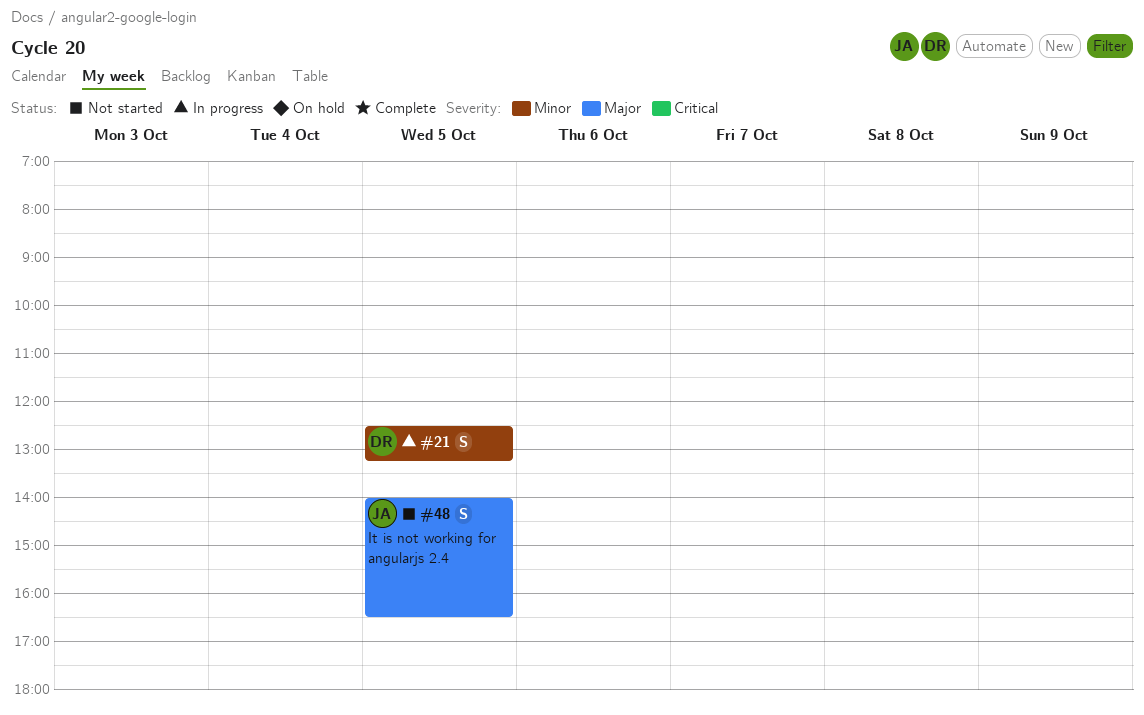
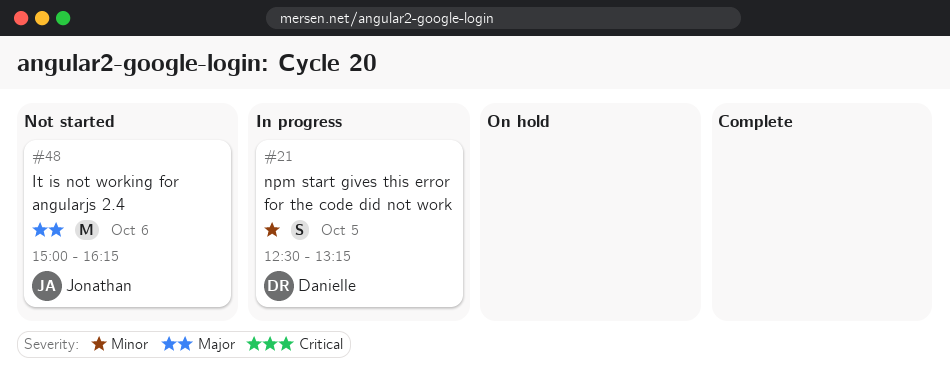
#48, estimate: S -> M
#48, day: Oct 5 -> Oct 6
#48, begins: 14:00 -> 15:00
#48, ends: 16:30 -> 16:15

